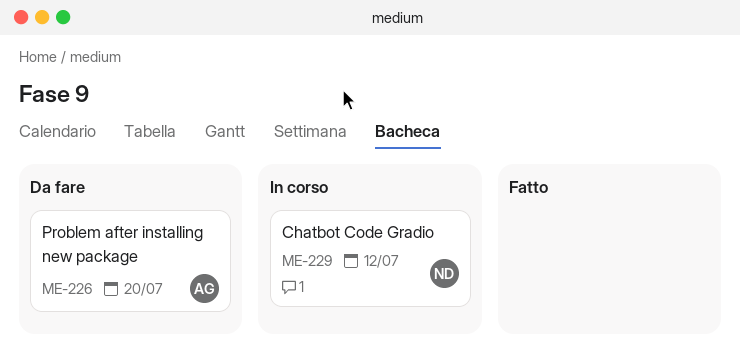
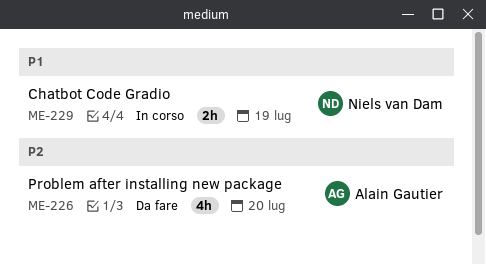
ME-229, due: Jul 12 -> Jul 19

